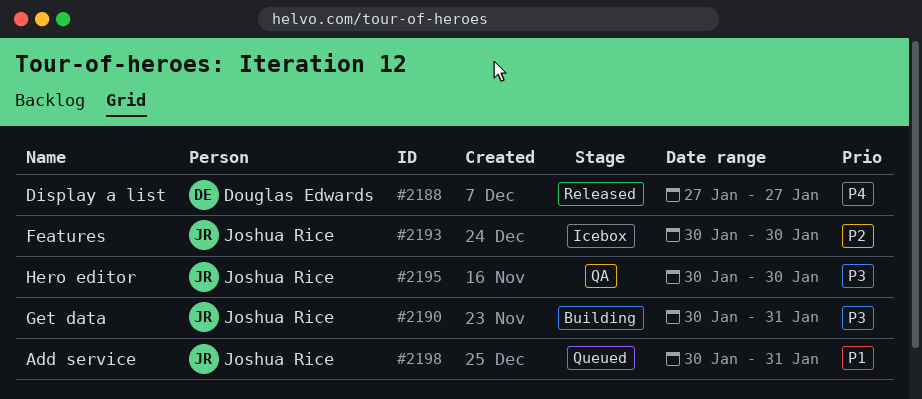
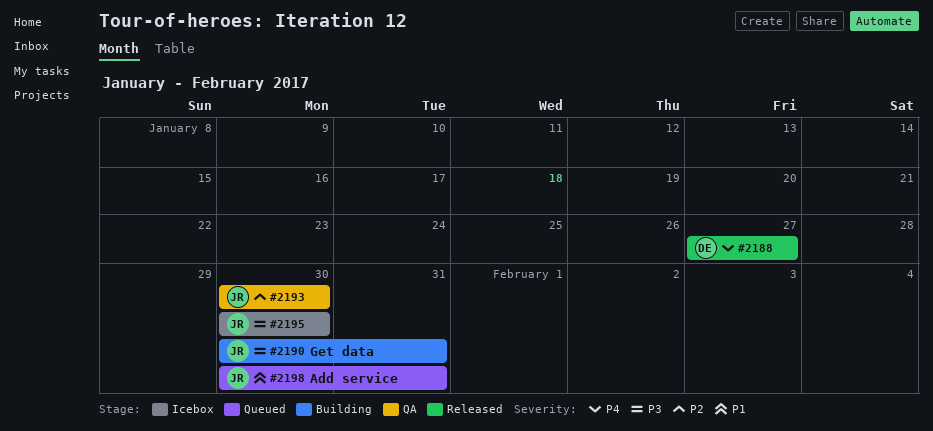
#2193, status: Icebox -> QA
#2195, status: QA -> Icebox

